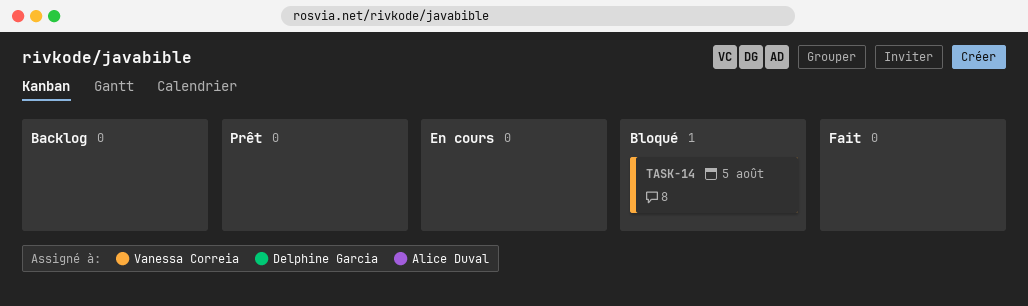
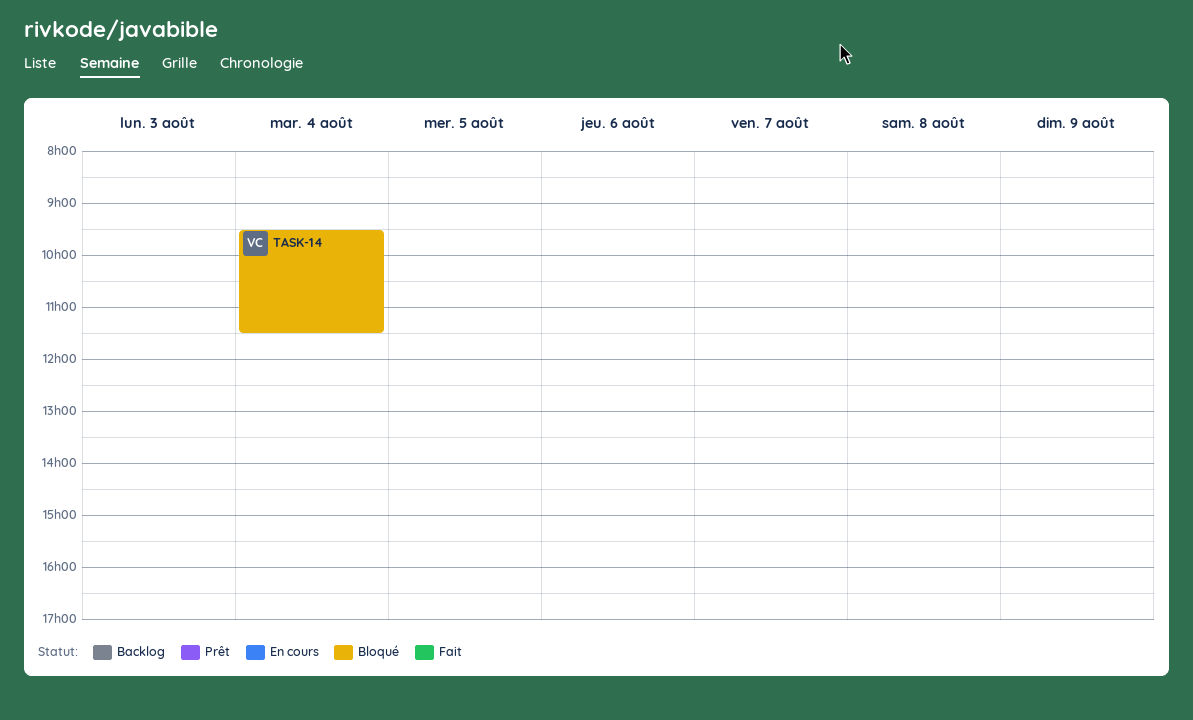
TASK-14, day: Aug 5 -> Aug 4

